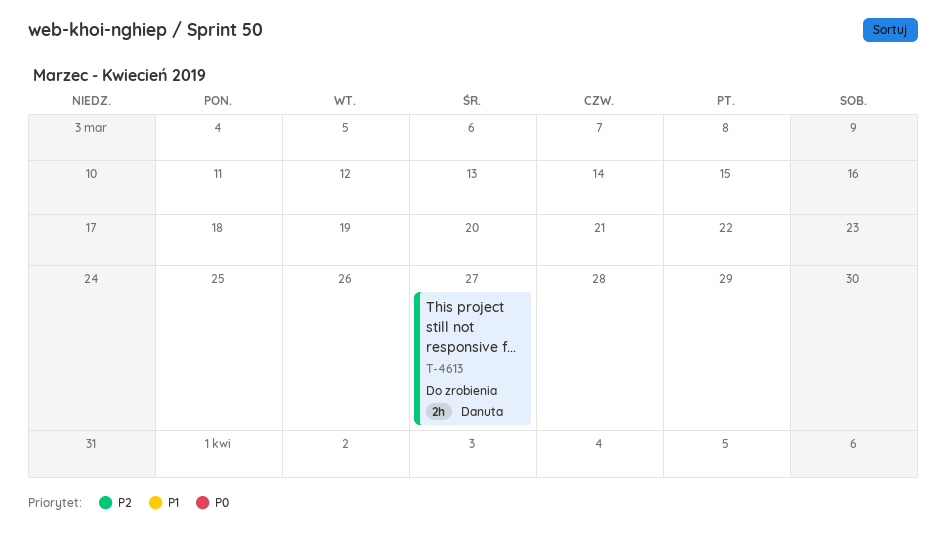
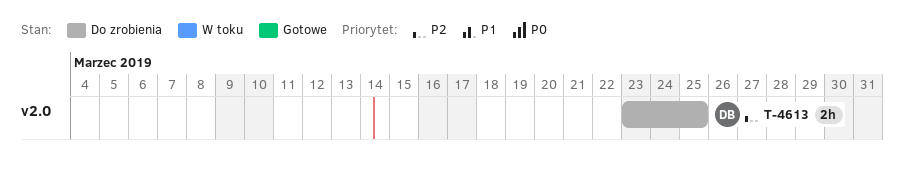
T-4613, due: Mar 27 -> Mar 25

